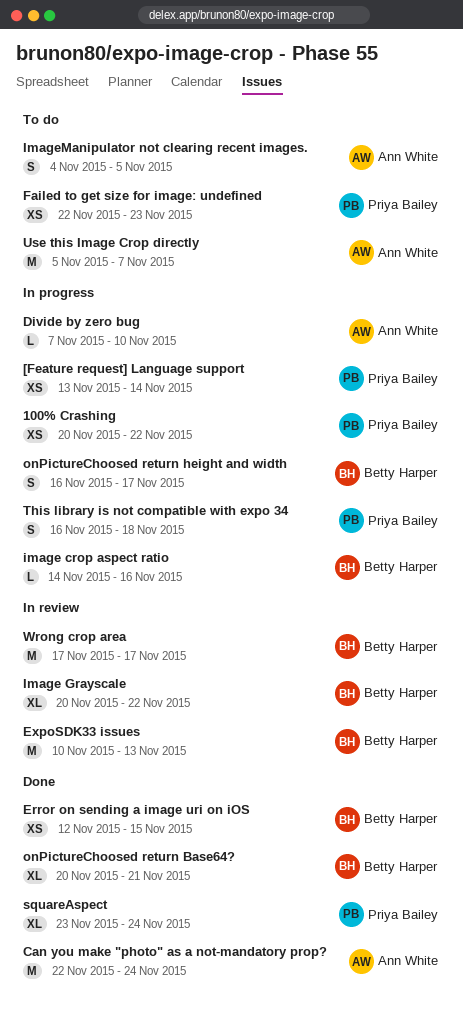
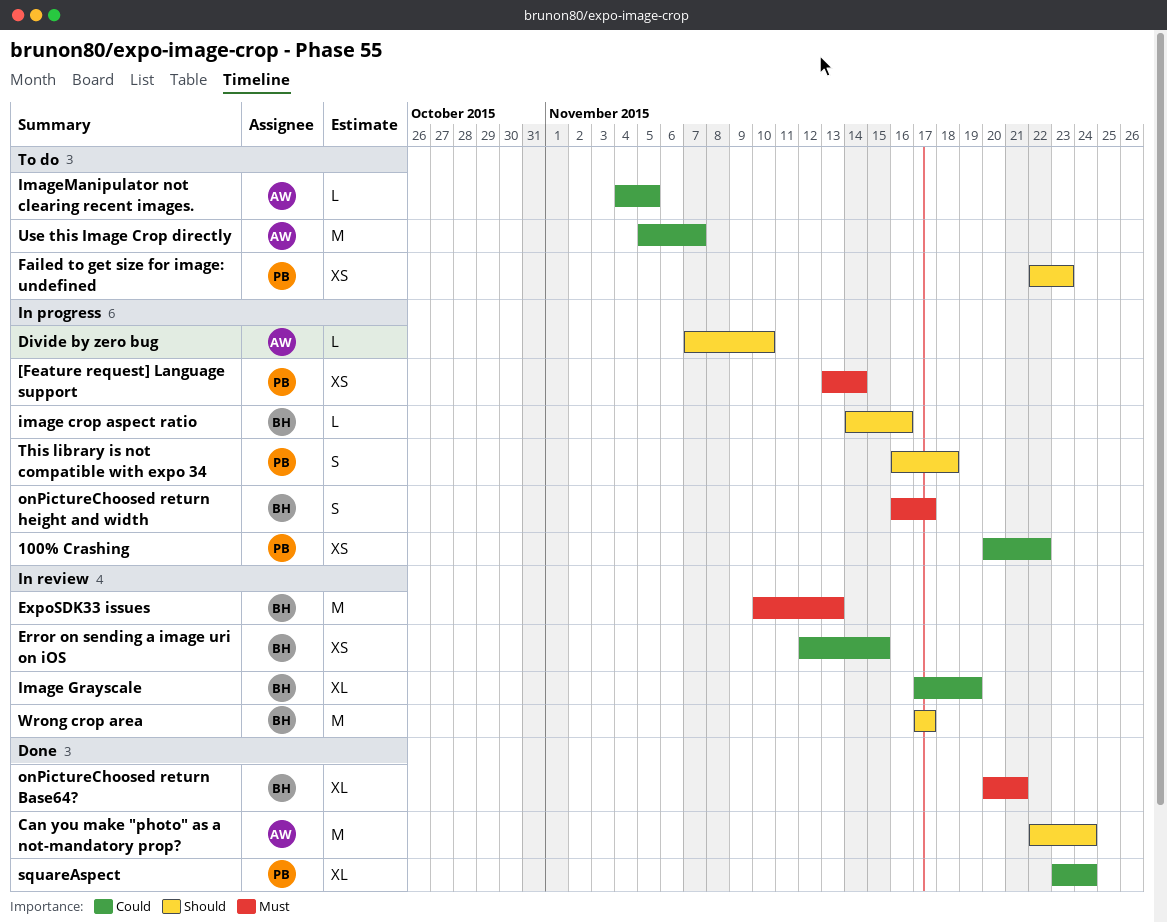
Error on sending a image uri on iOS, status: Done -> In review
Image Grayscale, start: Nov 20 -> Nov 17
Image Grayscale, due: Nov 22 -> Nov 19
ImageManipulator not clearing recent images., estimate: S -> L

